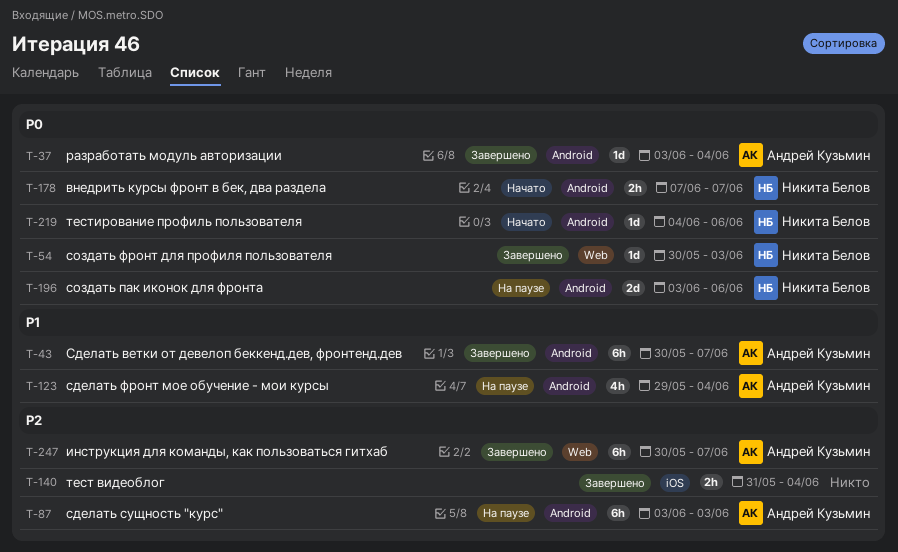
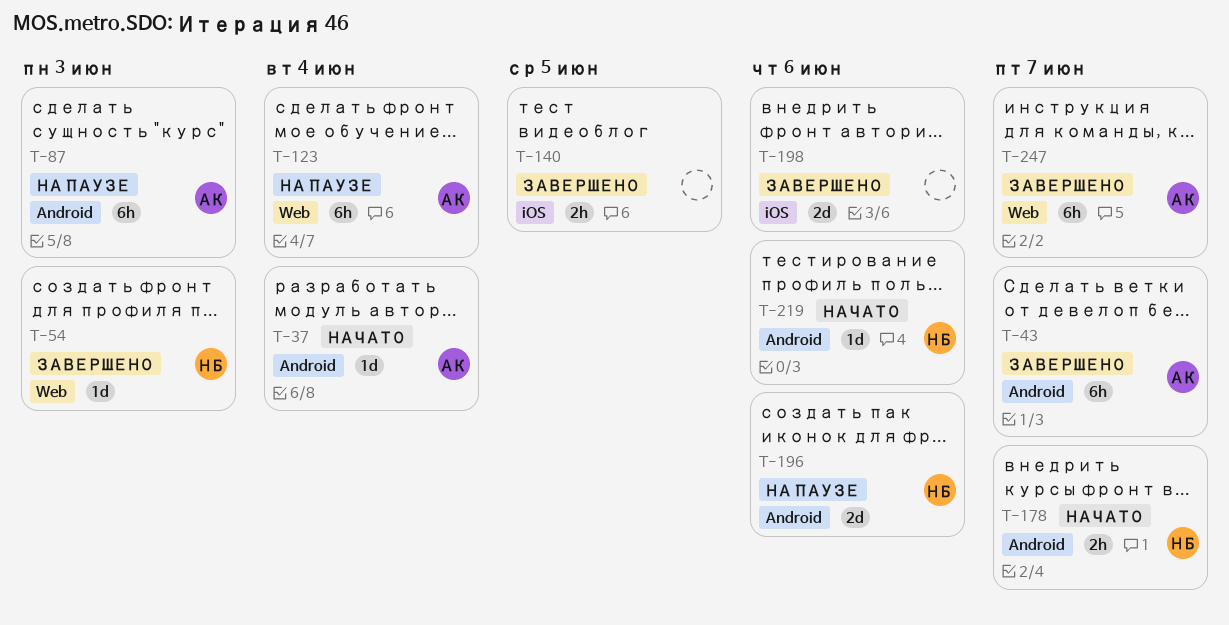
T-37, status: Завершено -> Начато
T-123, label: Android -> Web
T-123, estimate: 4h -> 6h
T-140, due: Jun 4 -> Jun 5
T-198: none -> present

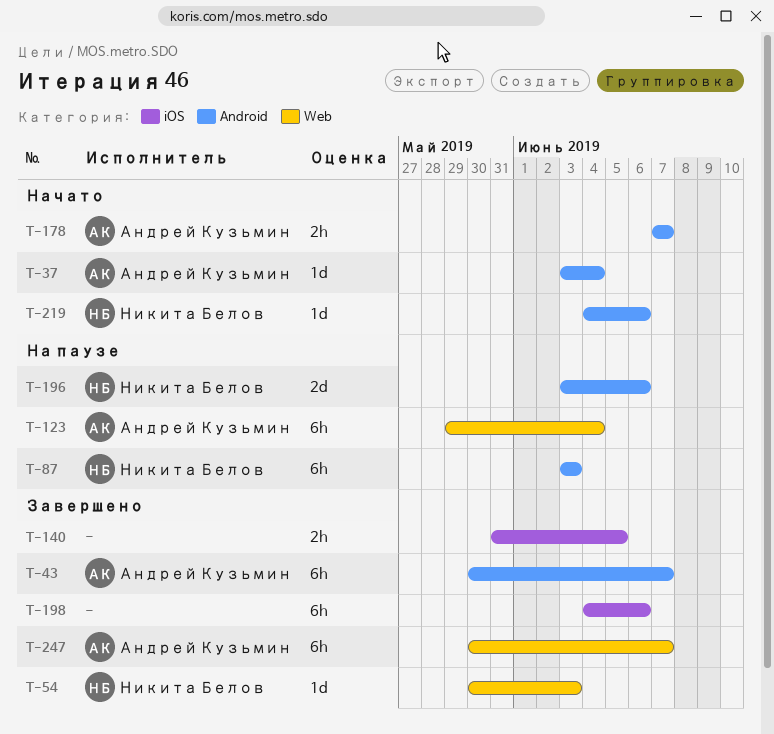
T-87, owner: Андрей Кузьмин -> Никита Белов
T-178, owner: Никита Белов -> Андрей Кузьмин
T-198, estimate: 2d -> 6h

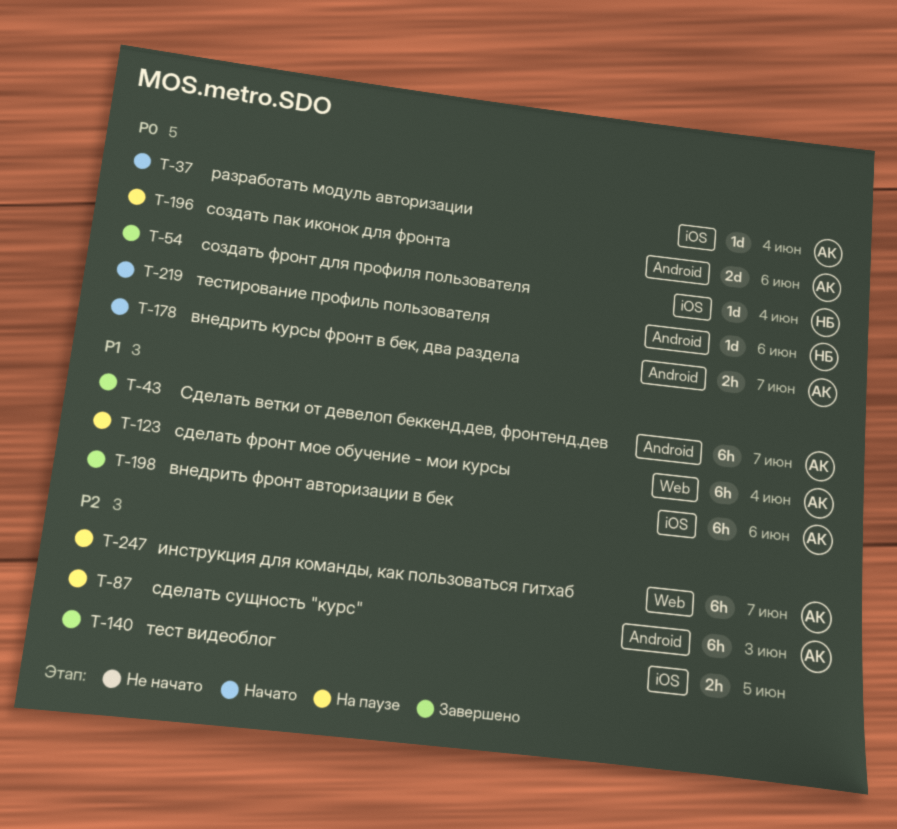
T-37, label: Android -> iOS
T-54, label: Web -> iOS
T-54, due: Jun 3 -> Jun 4
T-87, owner: Никита Белов -> Андрей Кузьмин
T-196, owner: Никита Белов -> Андрей Кузьмин
T-198, owner: none -> Андрей Кузьмин
T-247, status: Завершено -> На паузе

